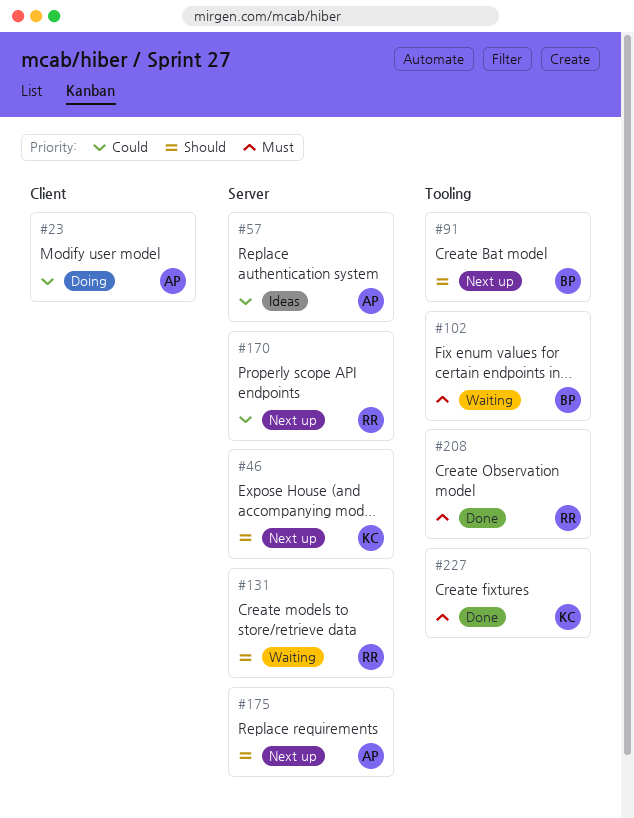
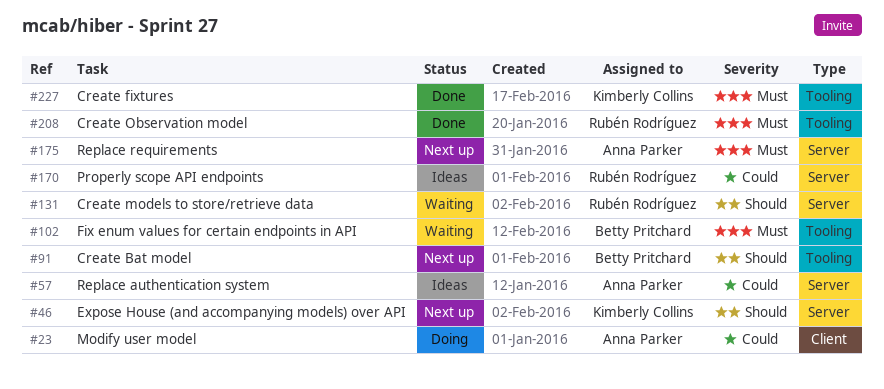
#170, status: Next up -> Ideas
#175, priority: Should -> Must

